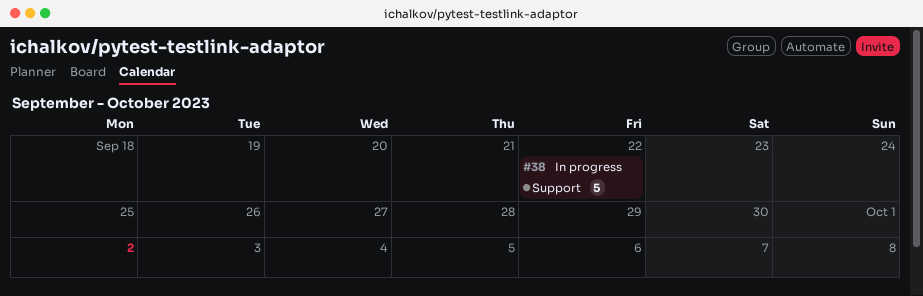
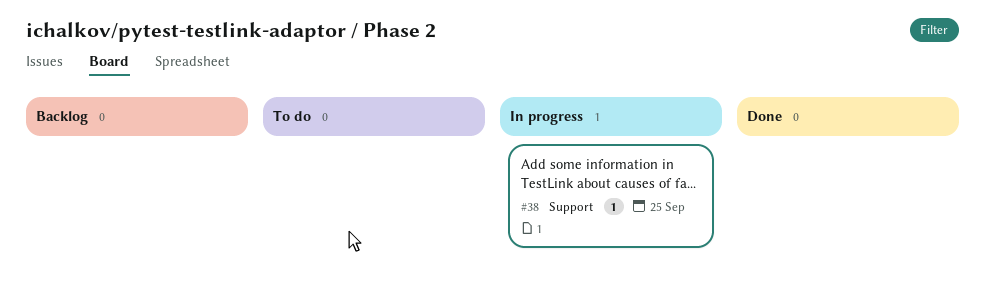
#38, estimate: 5 -> 1
#38, due: Sep 22 -> Sep 25

